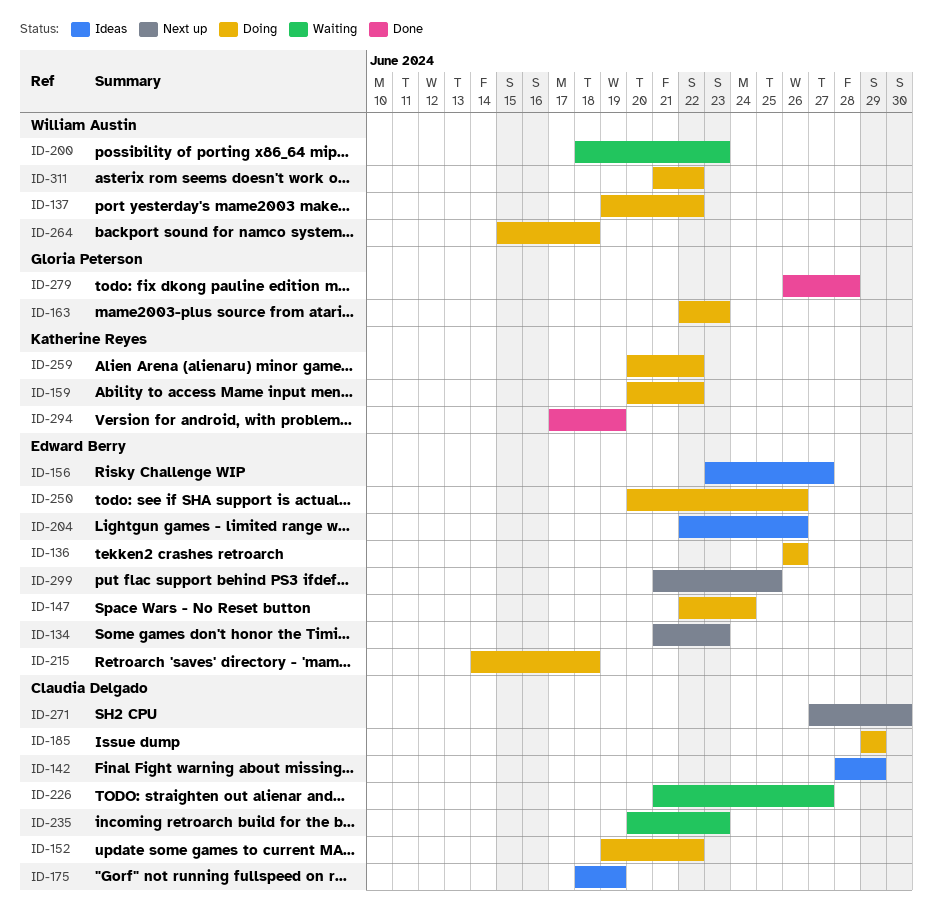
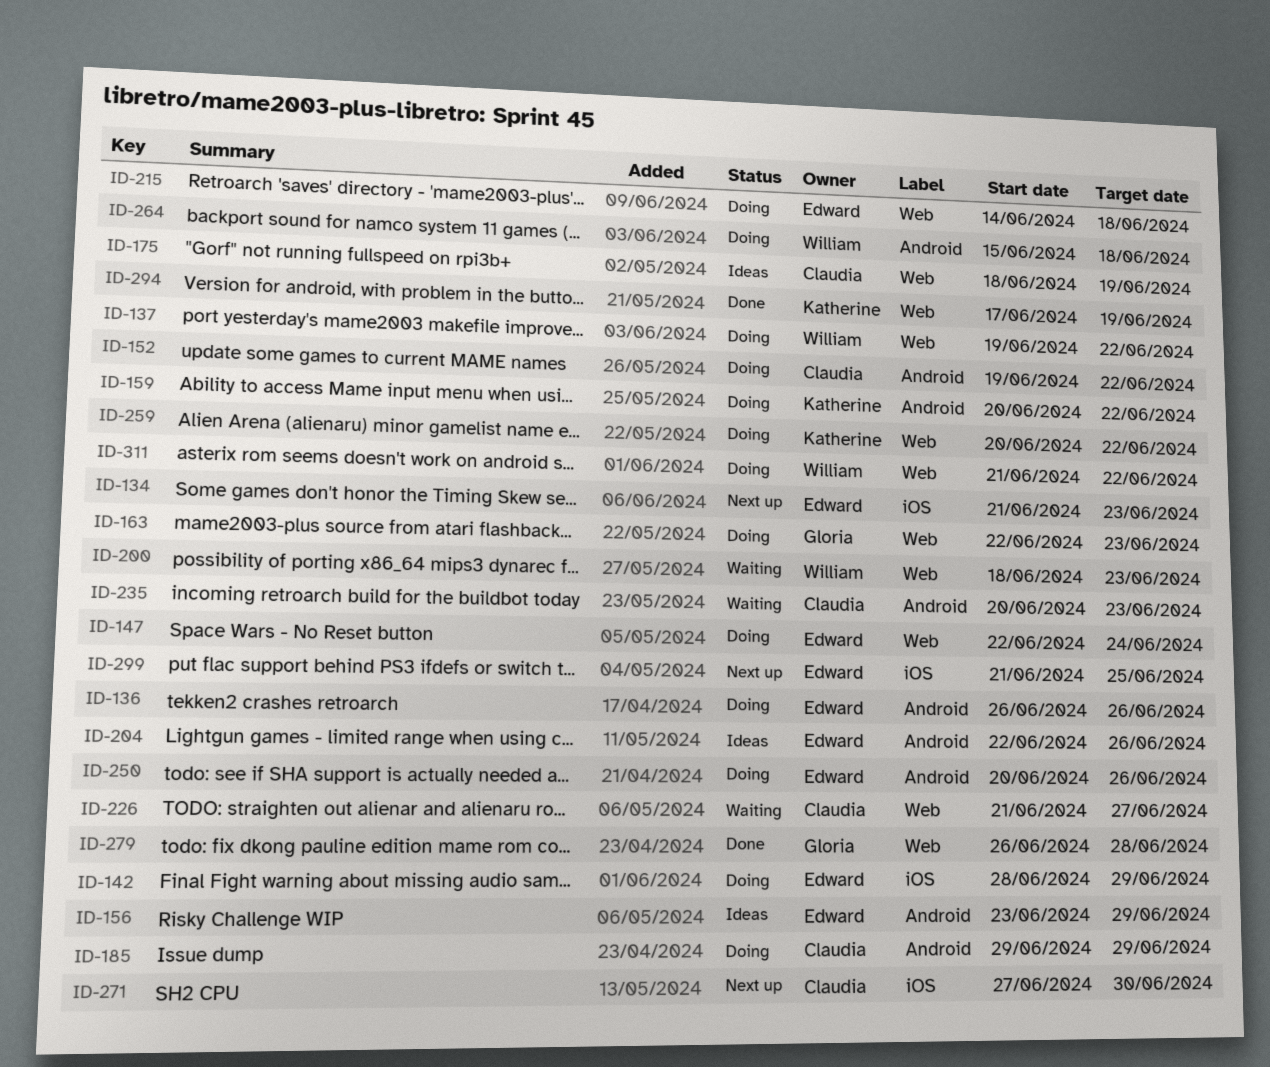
ID-142, status: Ideas -> Doing
ID-142, owner: Claudia Delgado -> Edward Berry
ID-156, due: Jun 27 -> Jun 29

